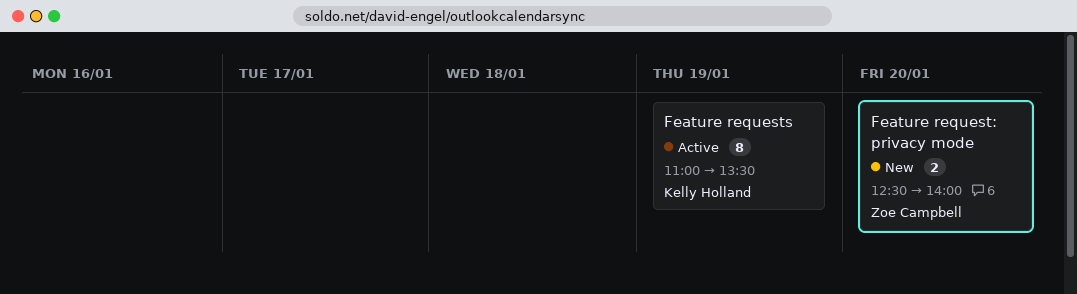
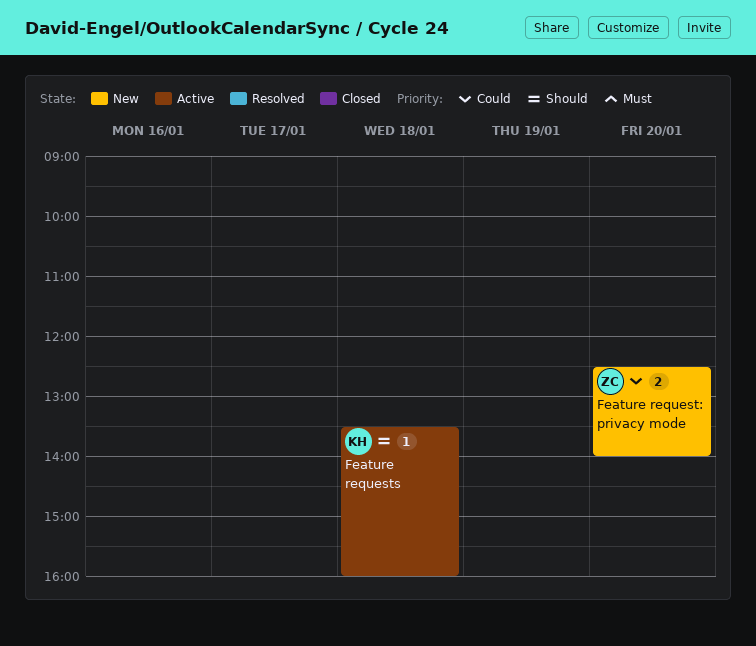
Feature requests, estimate: 8 -> 1
Feature requests, day: Jan 19 -> Jan 18
Feature requests, begins: 11:00 -> 13:30
Feature requests, ends: 13:30 -> 16:00

